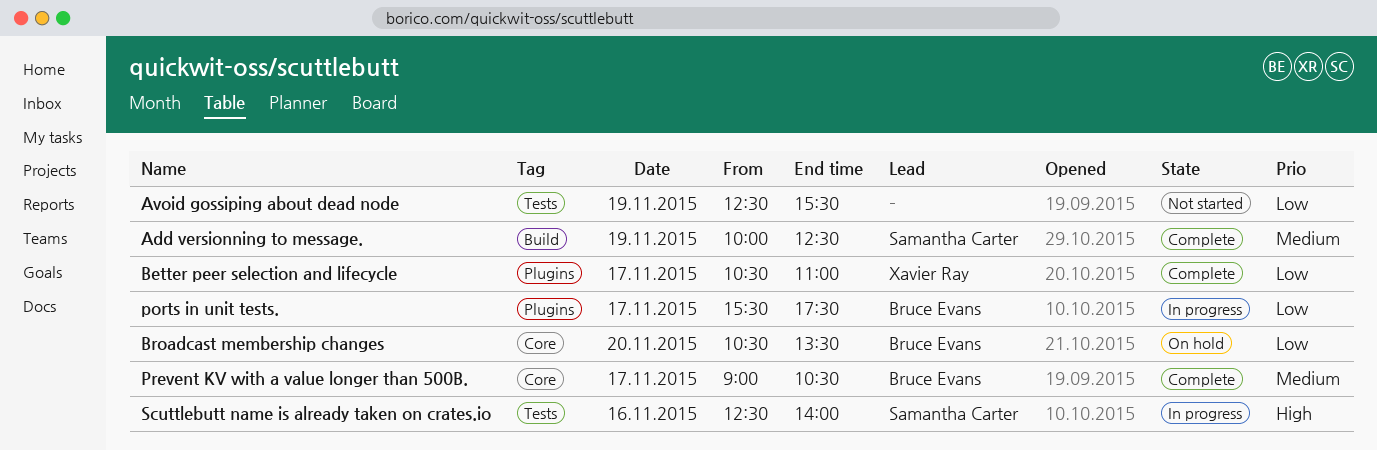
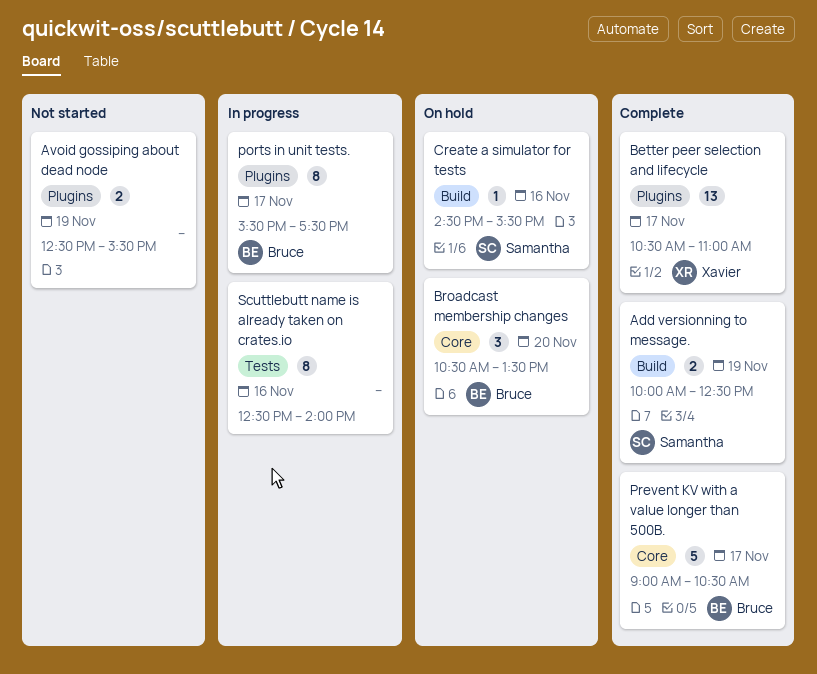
Avoid gossiping about dead node, label: Tests -> Plugins
Create a simulator for tests: none -> present
Scuttlebutt name is already taken on crates.io, owner: Samantha Carter -> none

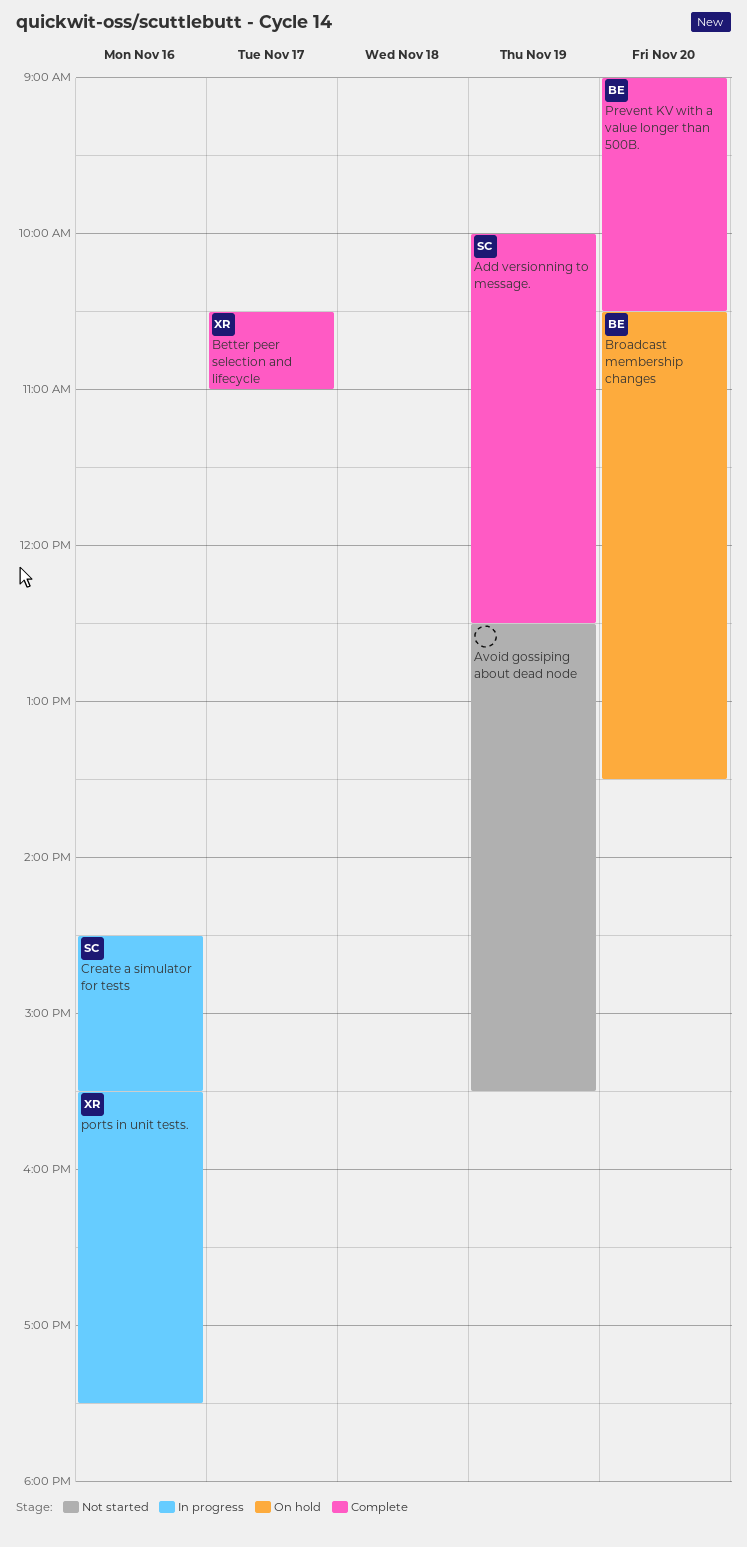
Create a simulator for tests, status: On hold -> In progress
ports in unit tests., owner: Bruce -> Xavier
ports in unit tests., day: Nov 17 -> Nov 16
Prevent KV with a value longer than 500B., day: Nov 17 -> Nov 20
Scuttlebutt name is already taken on crates.io: present -> none

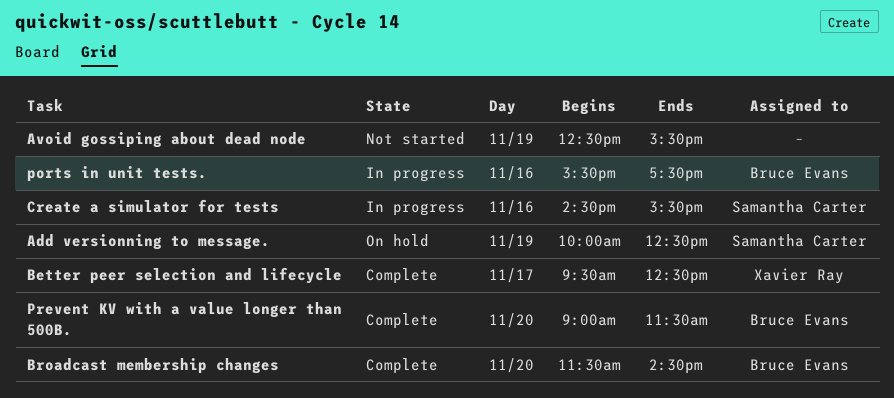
Add versionning to message., status: Complete -> On hold
Better peer selection and lifecycle, begins: 10:30 -> 09:30
Better peer selection and lifecycle, ends: 11:00 -> 12:30
Broadcast membership changes, status: On hold -> Complete
Broadcast membership changes, begins: 10:30 -> 11:30
Broadcast membership changes, ends: 13:30 -> 14:30
ports in unit tests., owner: Xavier Ray -> Bruce Evans
Prevent KV with a value longer than 500B., ends: 10:30 -> 11:30

